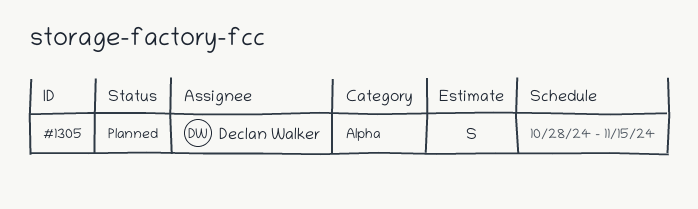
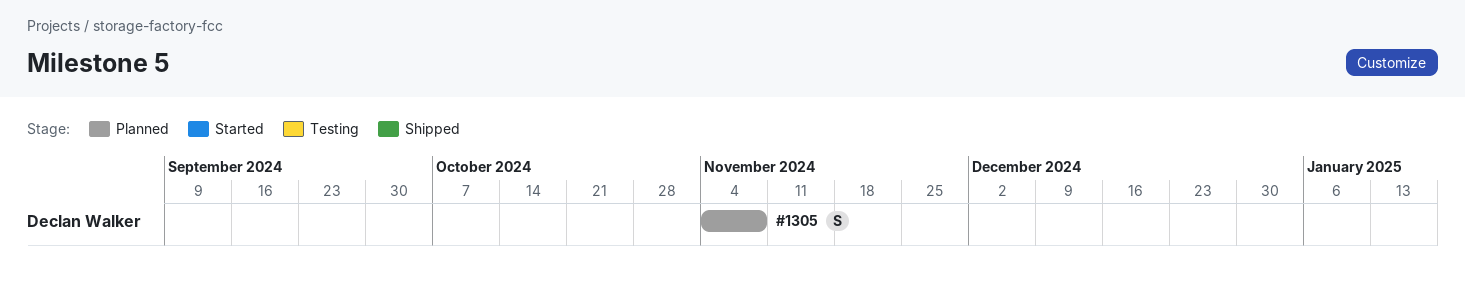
#1305, start: Oct 28 -> Nov 4
#1305, due: Nov 15 -> Nov 8

